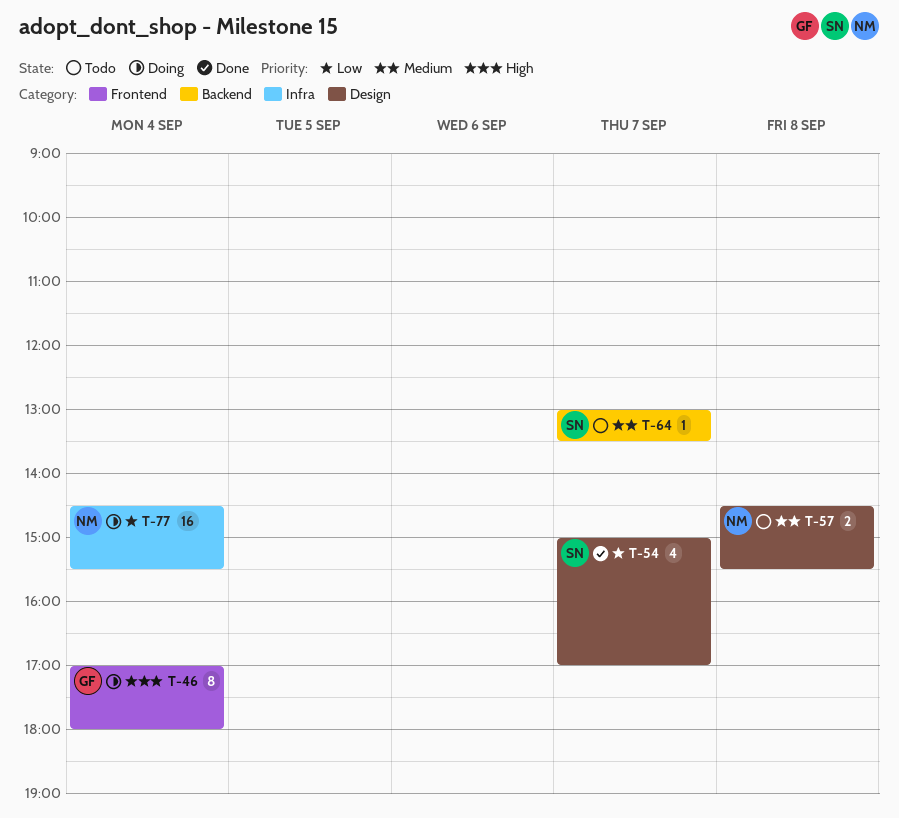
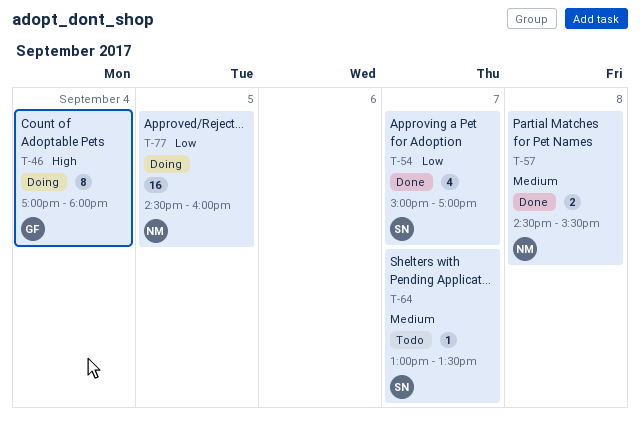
T-57, status: Todo -> Done
T-77, day: Sep 4 -> Sep 5
T-77, ends: 15:30 -> 16:00

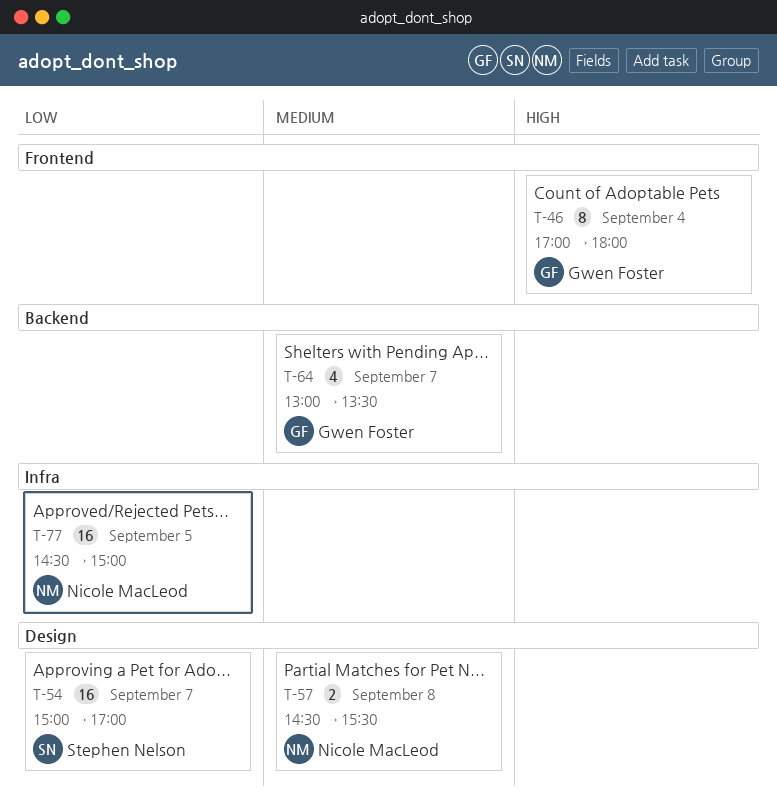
T-54, estimate: 4 -> 16
T-64, owner: Stephen Nelson -> Gwen Foster
T-64, estimate: 1 -> 4
T-77, ends: 16:00 -> 15:00

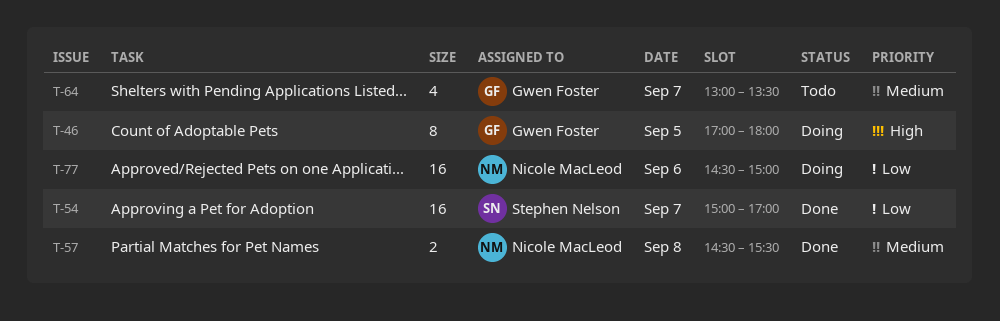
T-46, day: Sep 4 -> Sep 5
T-77, day: Sep 5 -> Sep 6

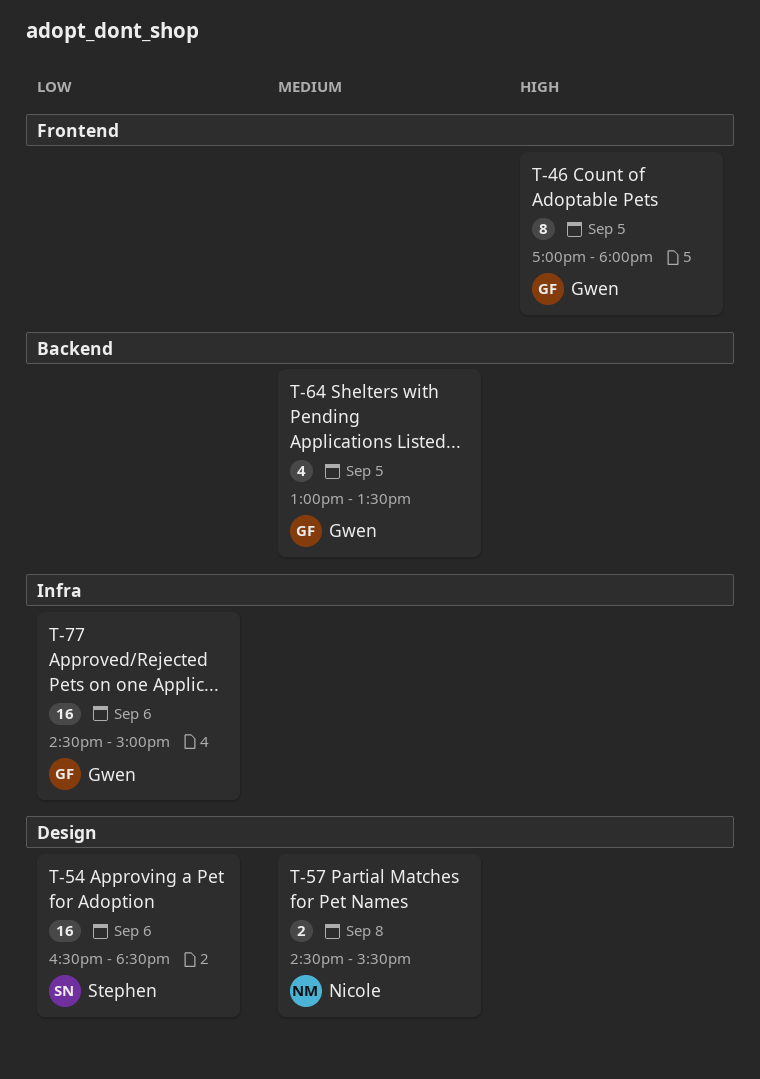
T-54, day: Sep 7 -> Sep 6
T-54, begins: 15:00 -> 16:30
T-54, ends: 17:00 -> 18:30
T-64, day: Sep 7 -> Sep 5
T-77, owner: Nicole MacLeod -> Gwen Foster

